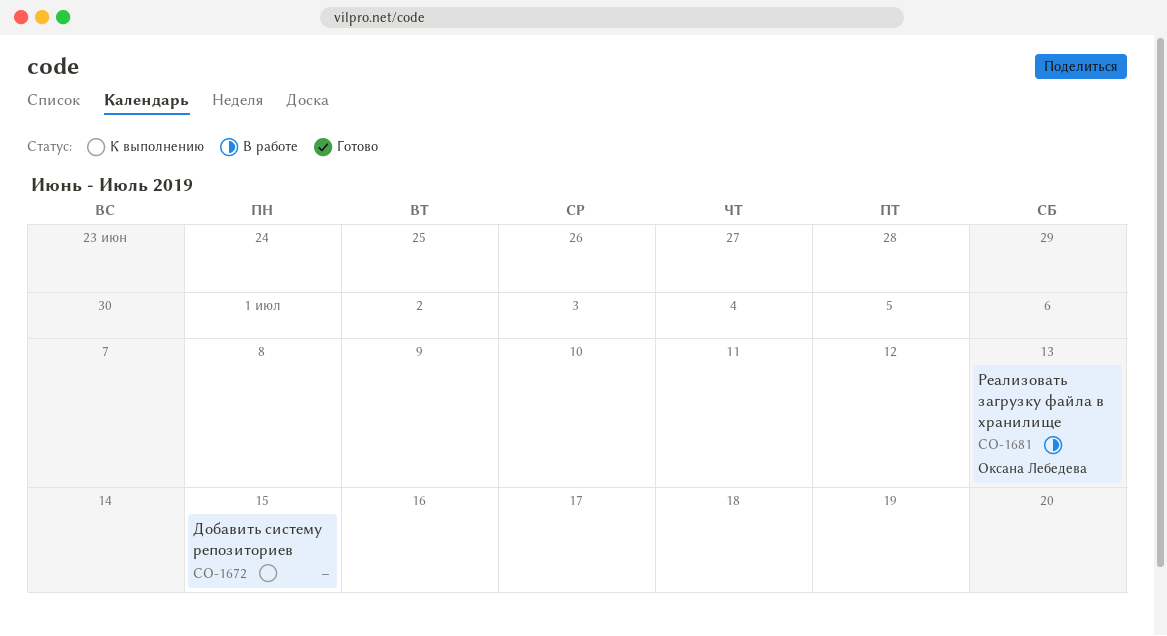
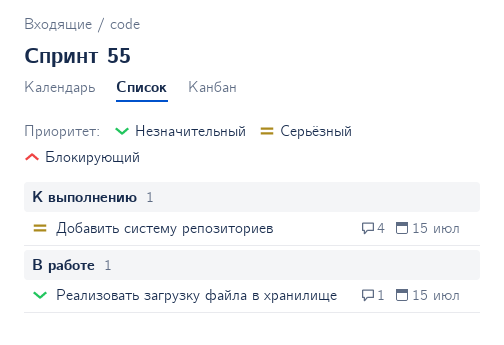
Реализовать загрузку файла в хранилище, due: Jul 13 -> Jul 15

